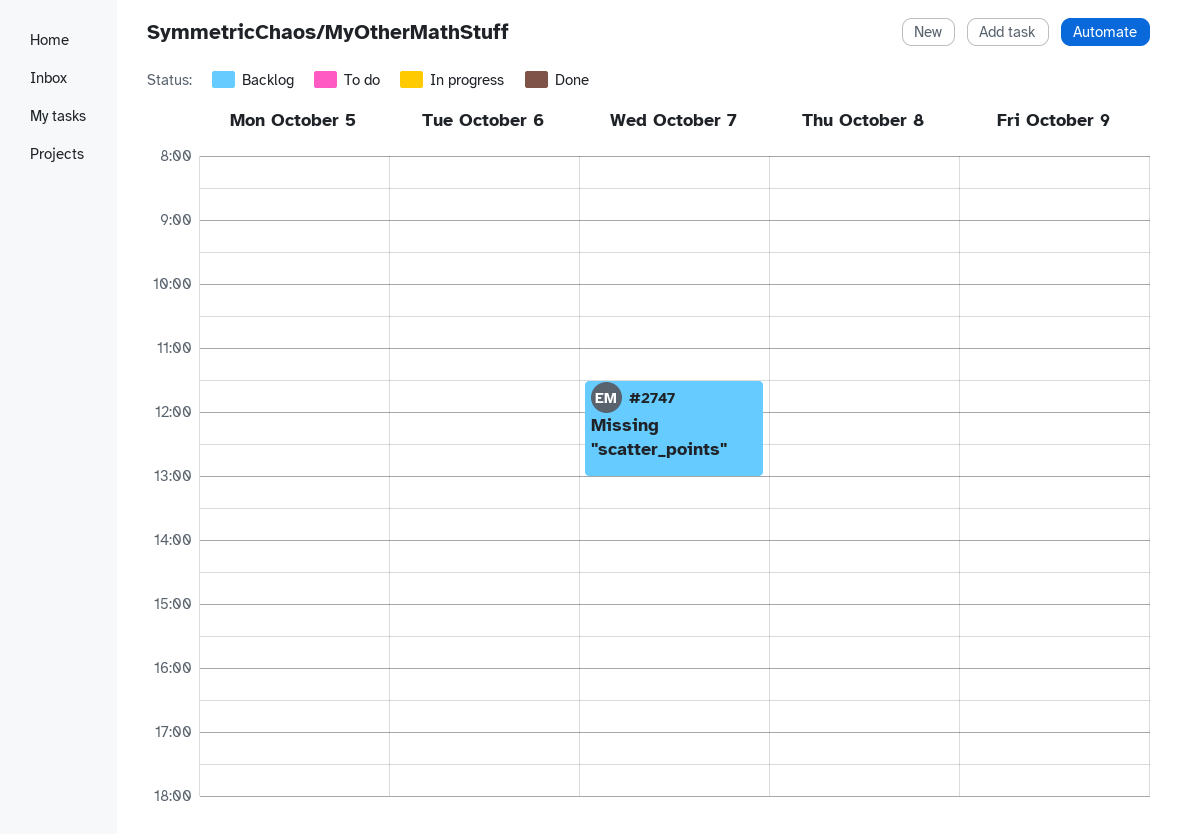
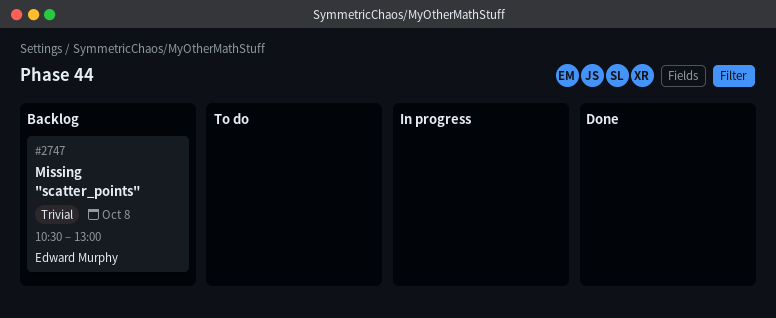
#2747, day: Oct 7 -> Oct 8
#2747, begins: 11:30 -> 10:30

